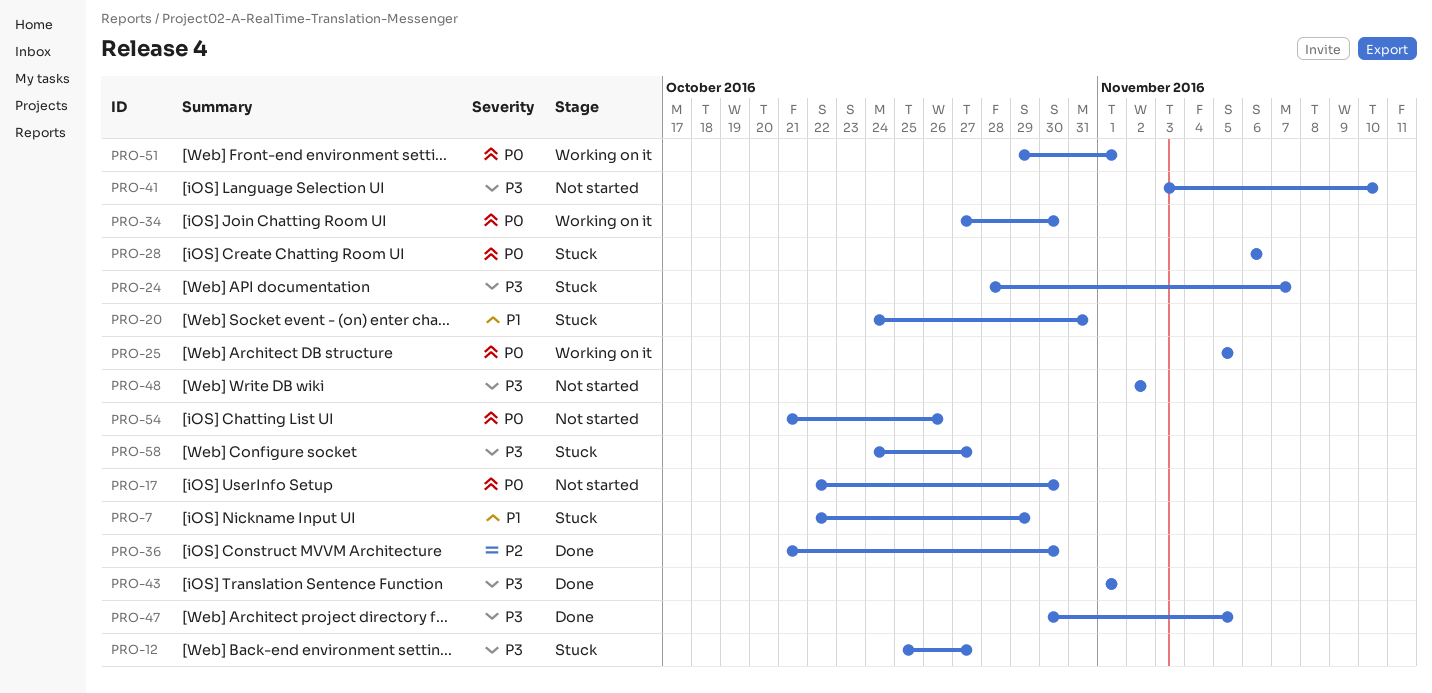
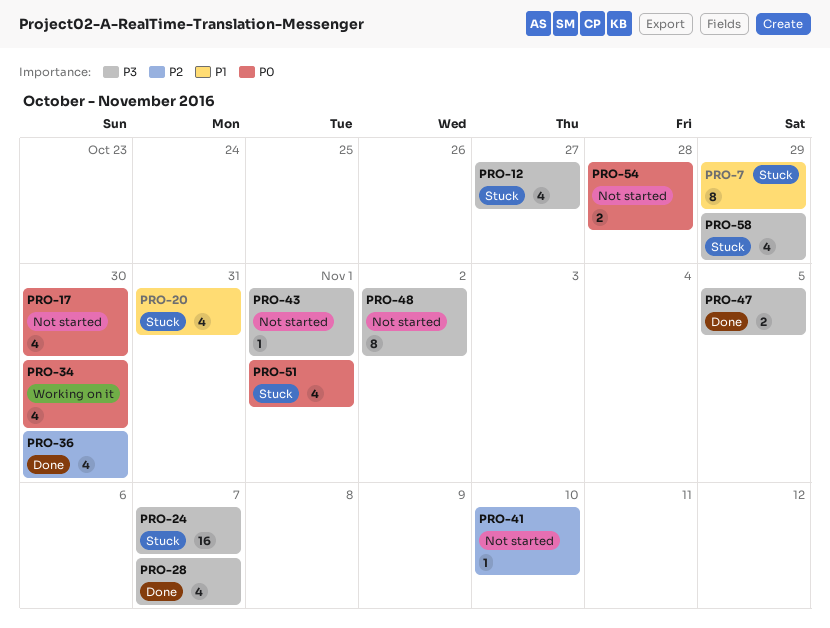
PRO-25: present -> none
PRO-28, status: Stuck -> Done
PRO-28, priority: P0 -> P3
PRO-28, due: Nov 6 -> Nov 7
PRO-41, priority: P3 -> P2
PRO-43, status: Done -> Not started
PRO-51, status: Working on it -> Stuck
PRO-54, due: Oct 26 -> Oct 28
PRO-58, due: Oct 27 -> Oct 29

